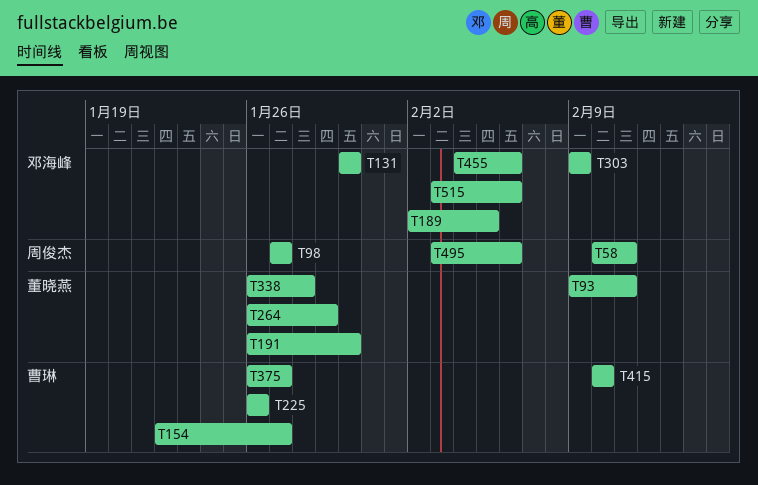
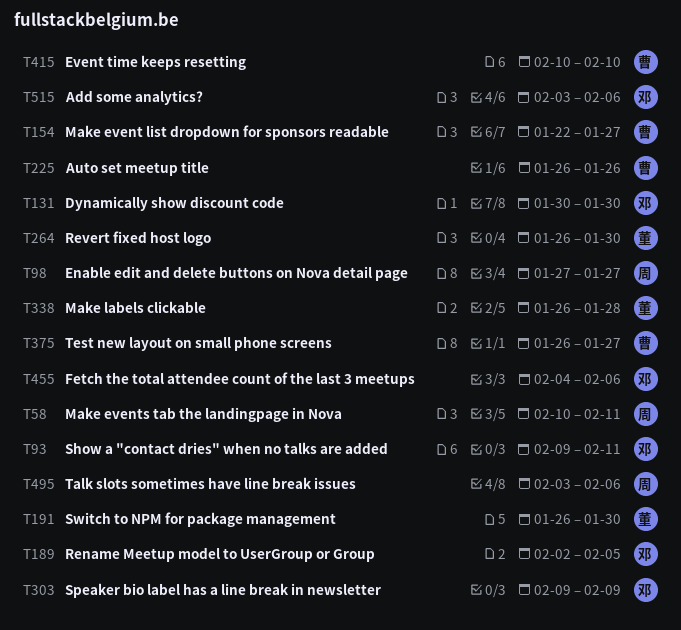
T93, owner: 董晓燕 -> 邓海峰
T264, due: Jan 29 -> Jan 30

